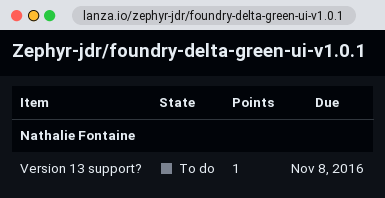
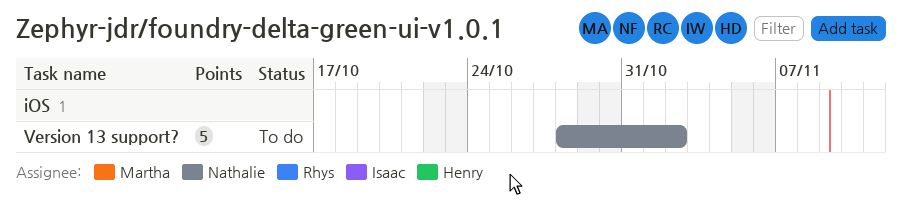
Version 13 support?, estimate: 1 -> 5
Version 13 support?, due: Nov 8 -> Nov 2

